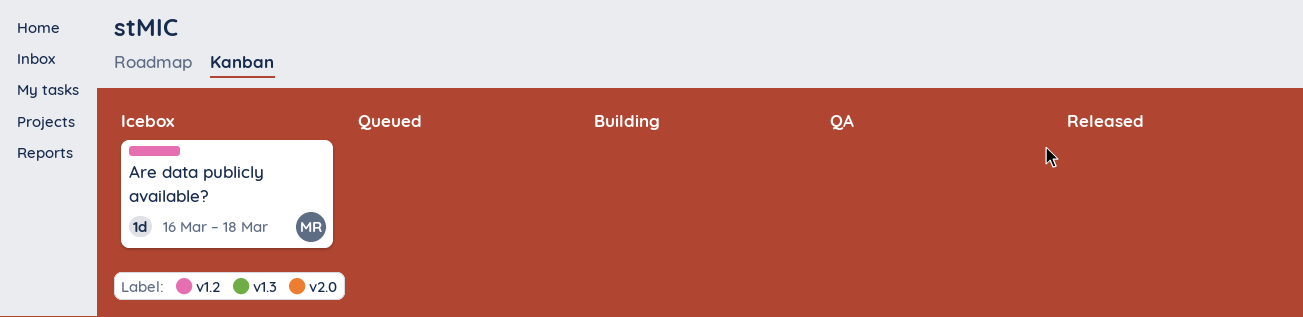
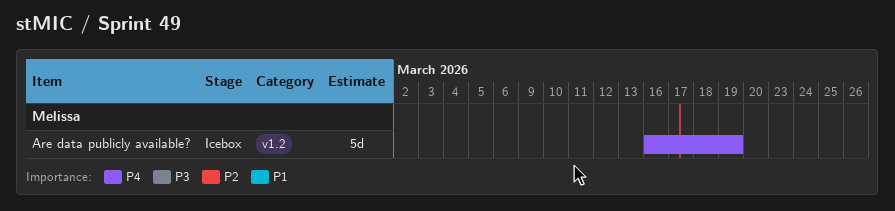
Are data publicly available?, estimate: 1d -> 5d
Are data publicly available?, due: Mar 18 -> Mar 19

